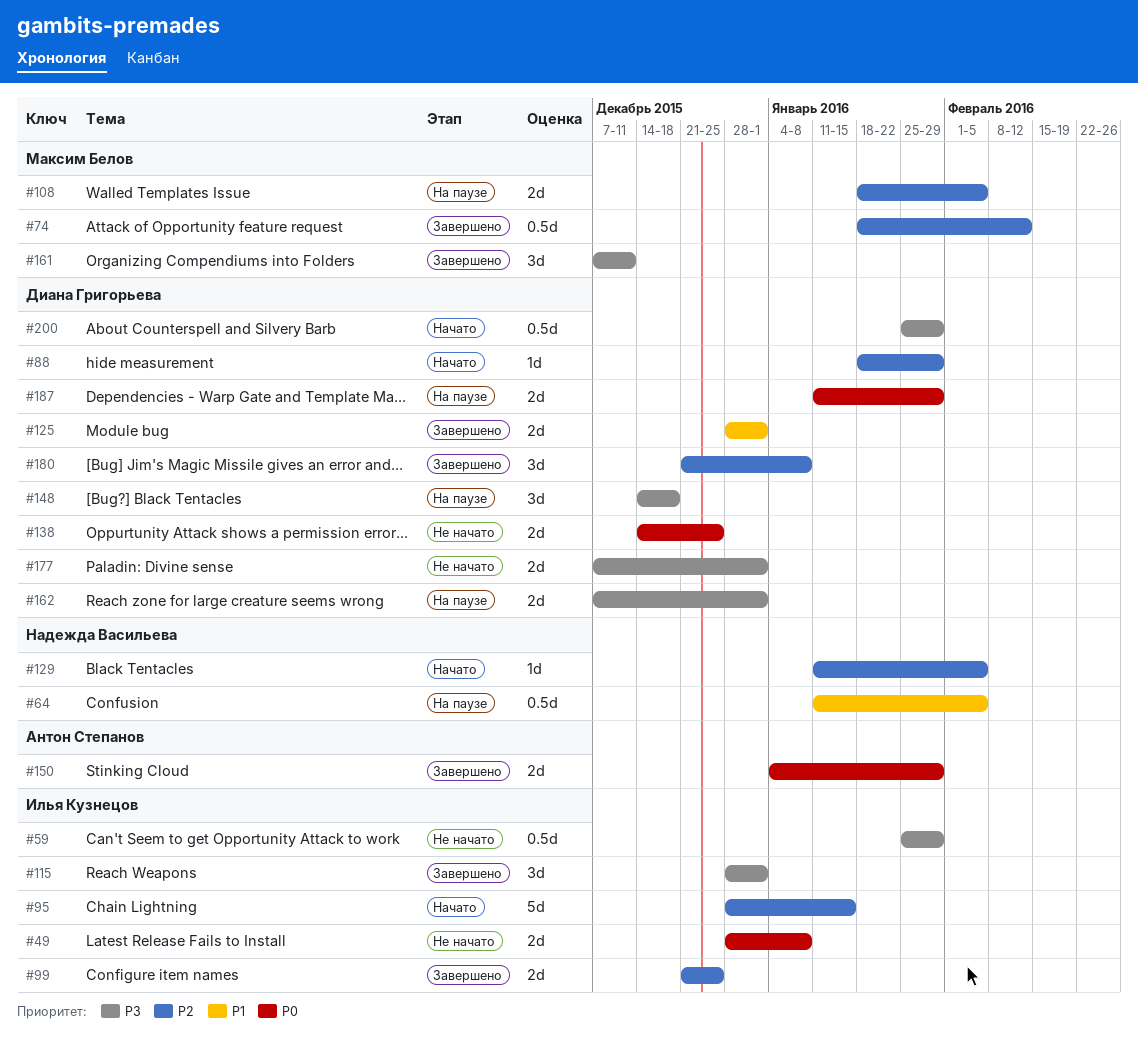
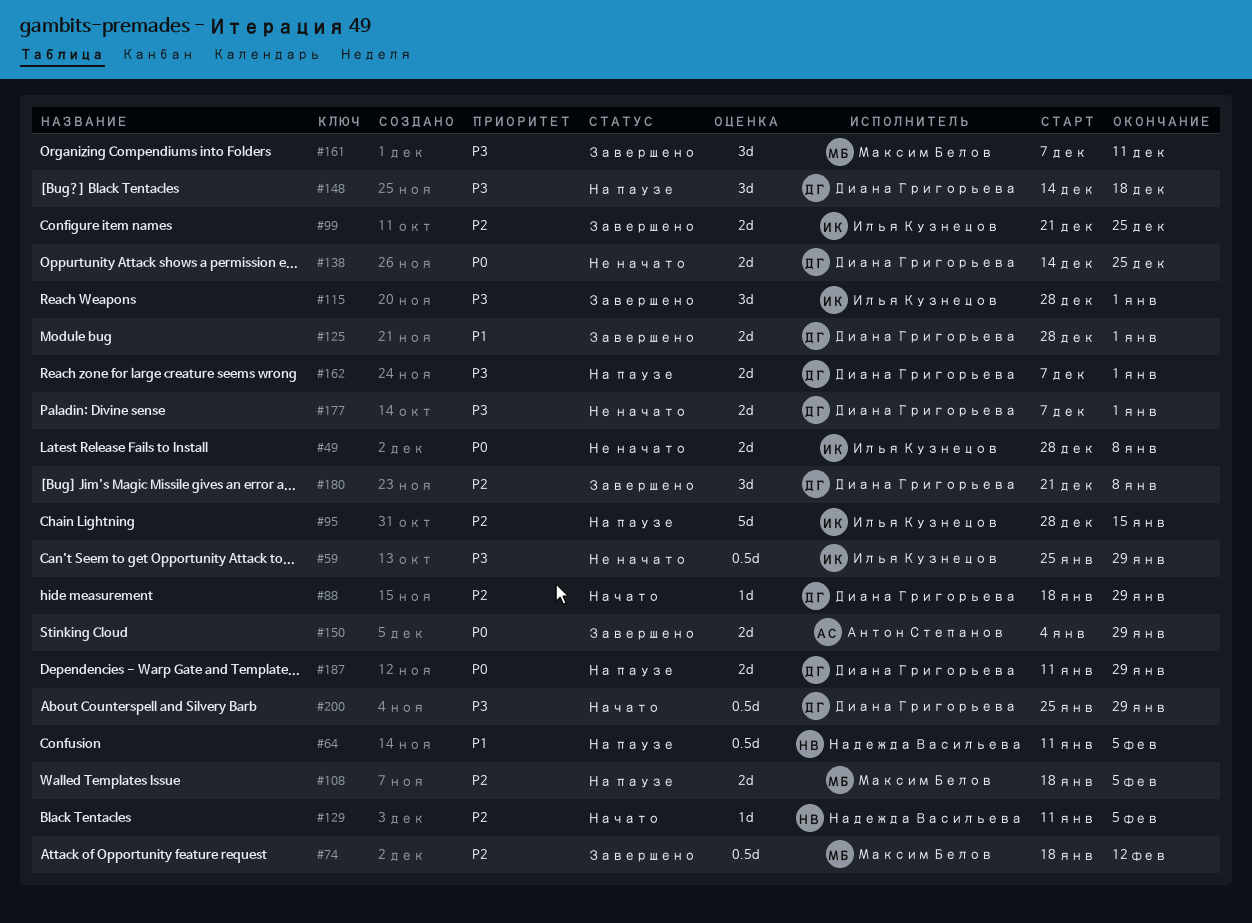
#95, status: Начато -> На паузе

